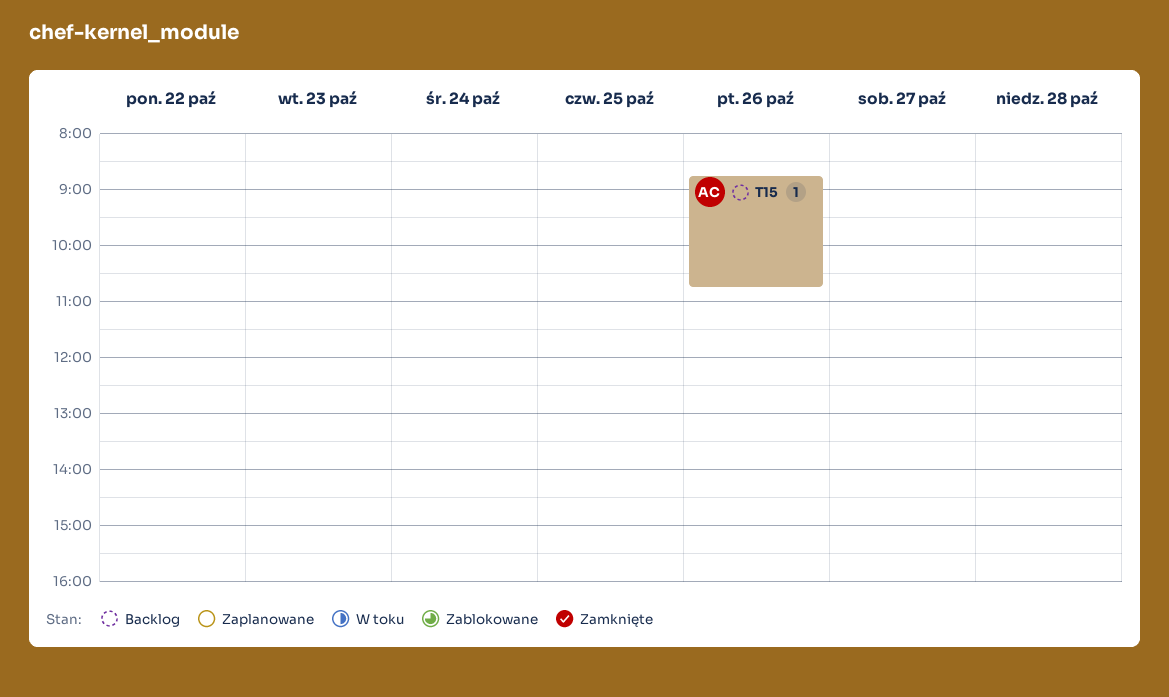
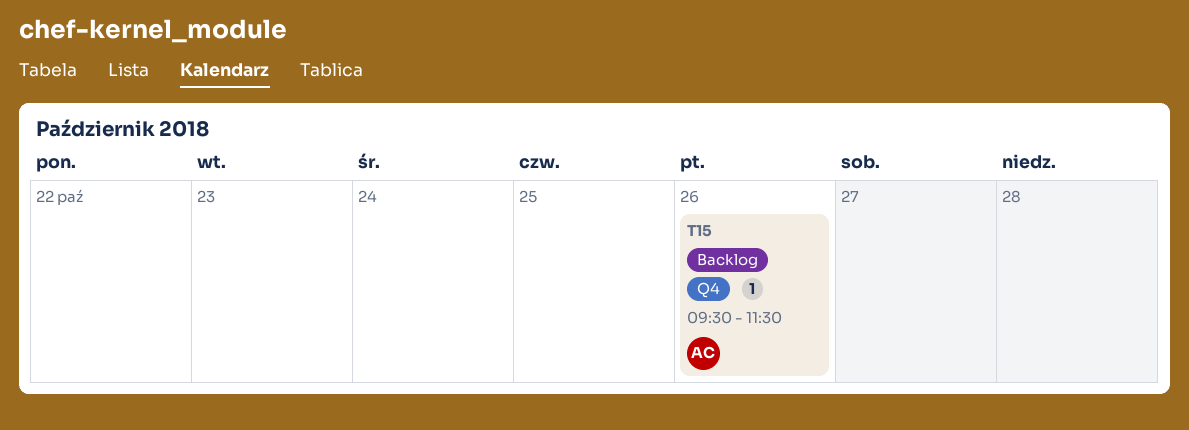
T15, begins: 08:45 -> 09:30
T15, ends: 10:45 -> 11:30

